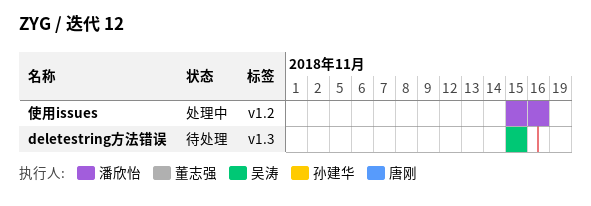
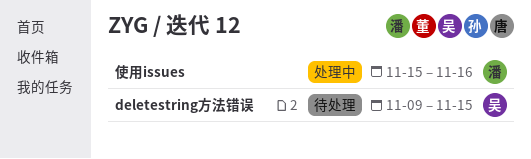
deletestring方法错误, start: Nov 15 -> Nov 9

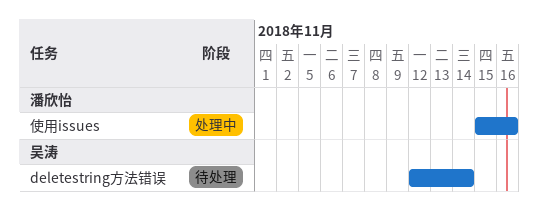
deletestring方法错误, start: Nov 9 -> Nov 12
deletestring方法错误, due: Nov 15 -> Nov 14

